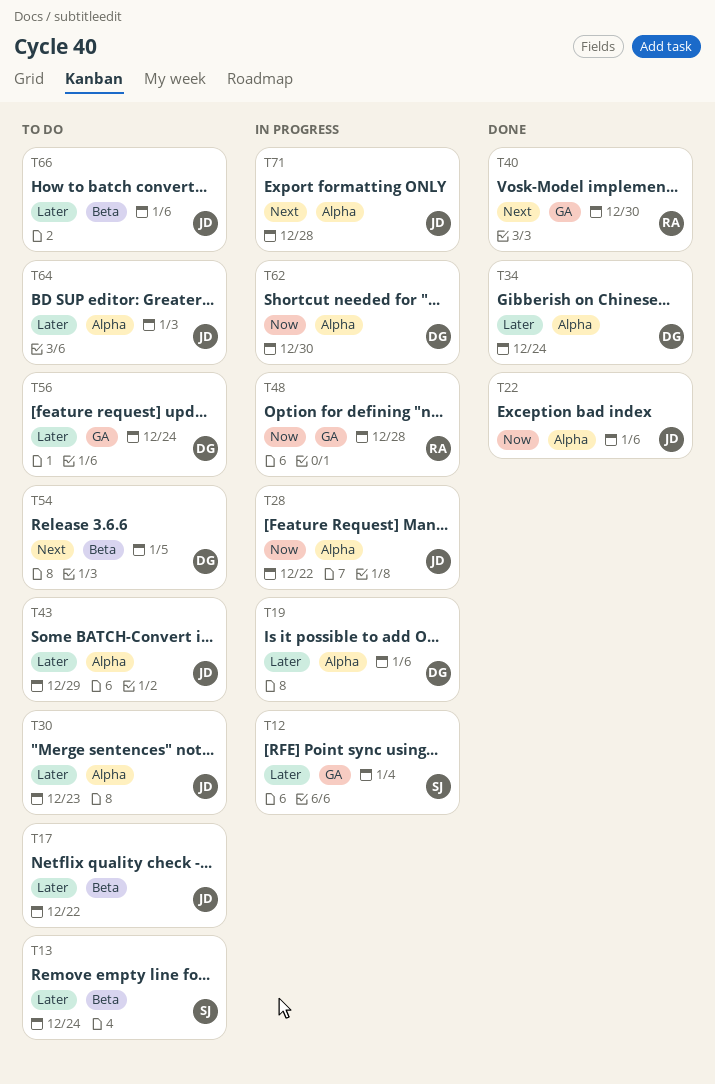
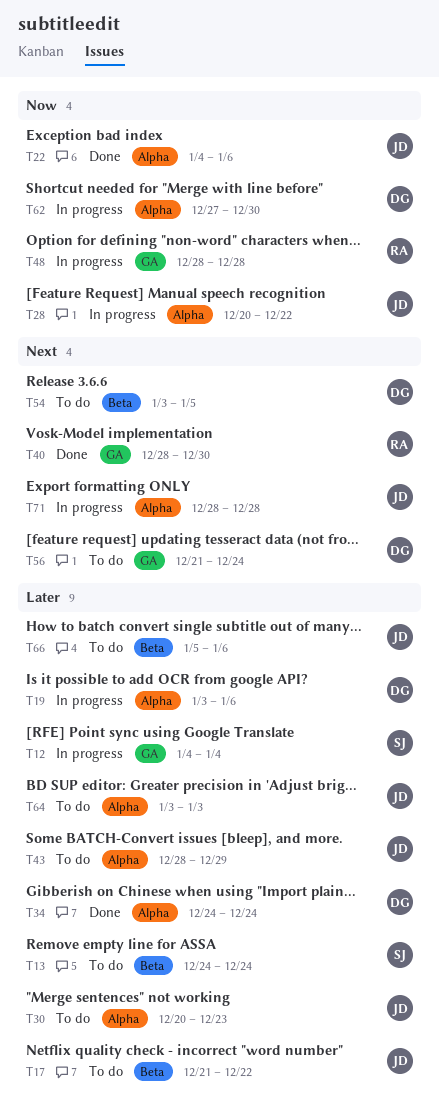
T56, priority: Later -> Next

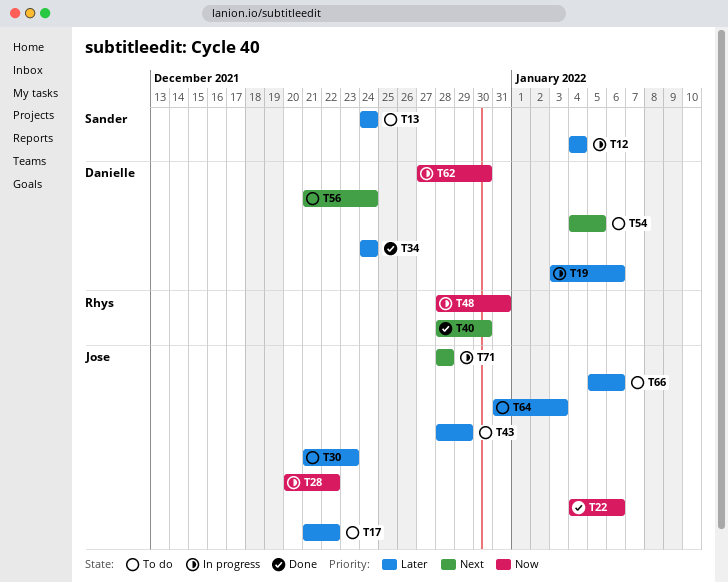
T30, start: Dec 20 -> Dec 21
T48, due: Dec 28 -> Dec 31
T54, start: Jan 3 -> Jan 4
T64, start: Jan 3 -> Dec 31

